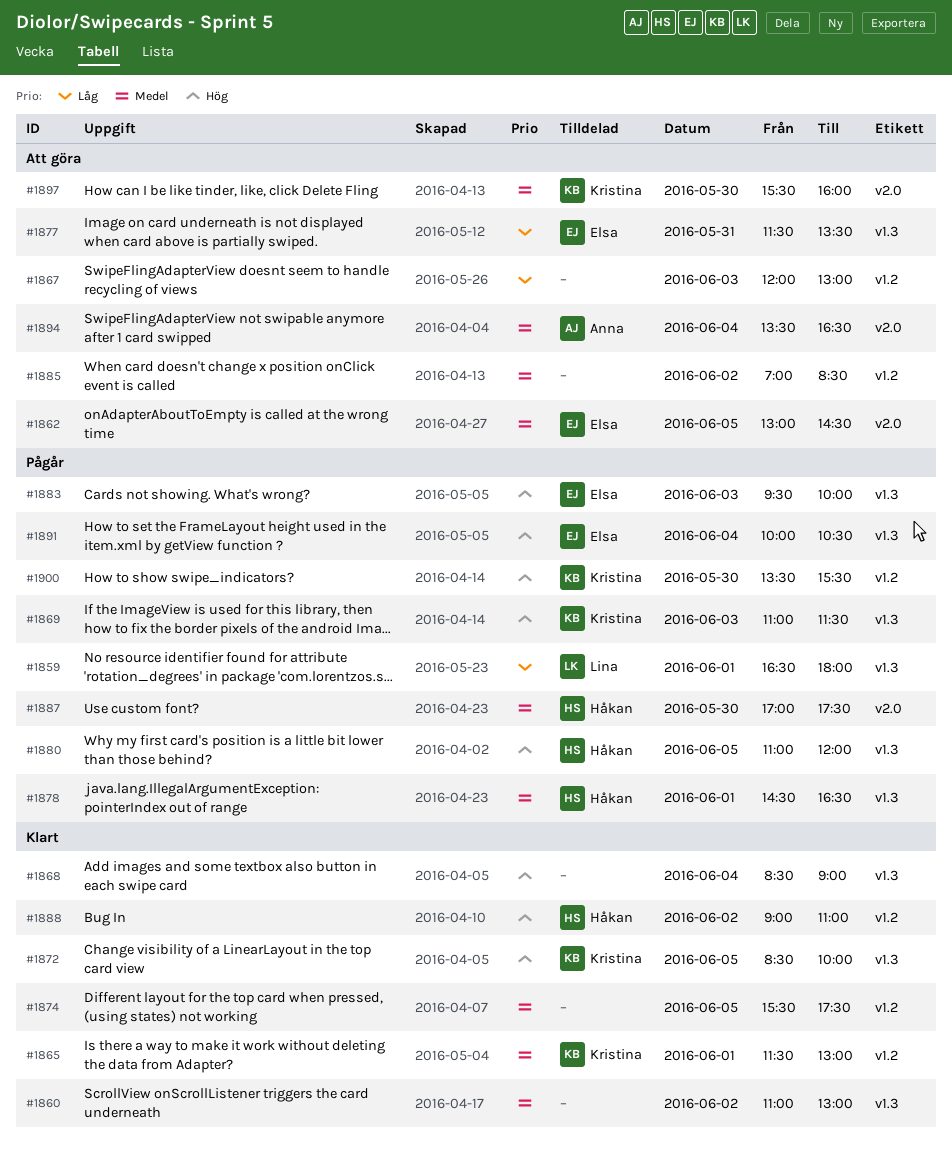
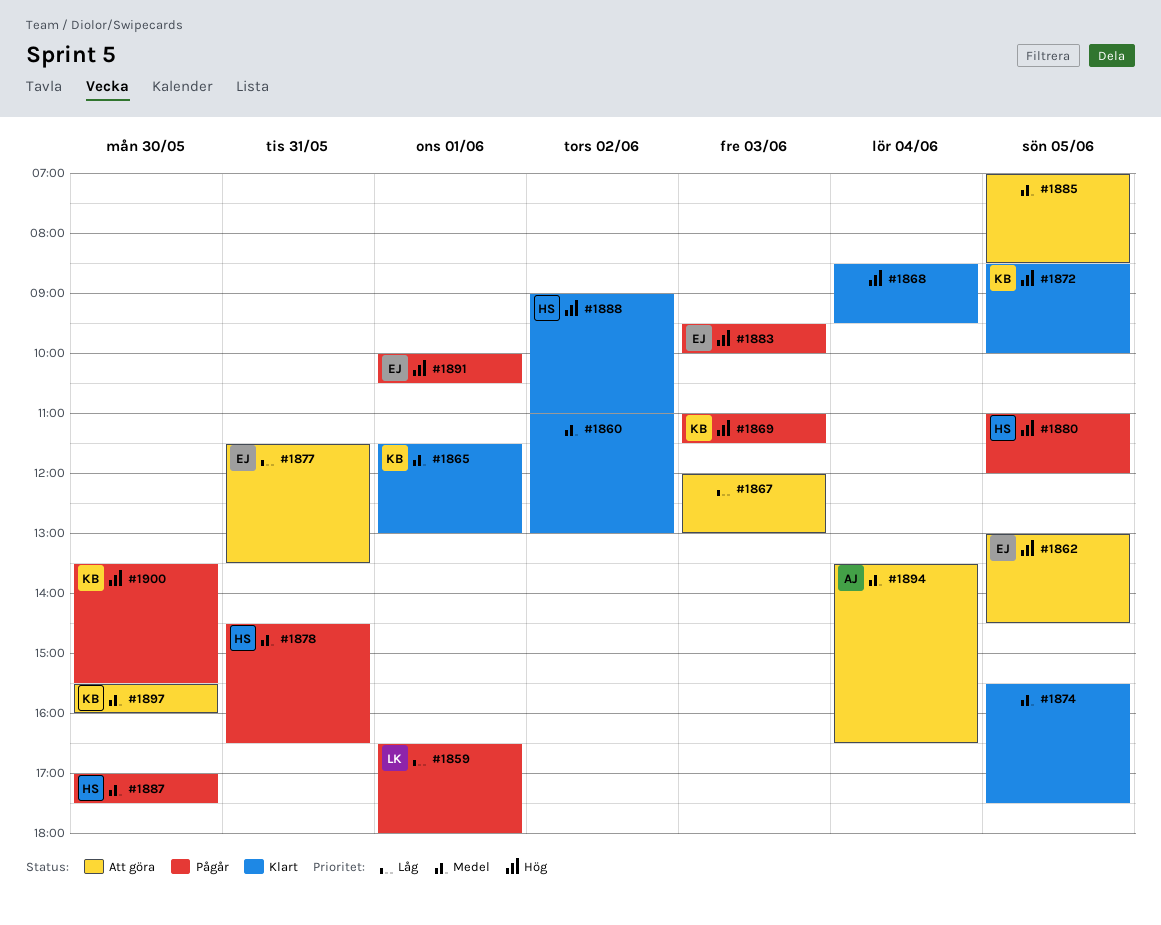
#1862, priority: Medel -> Hög
#1868, ends: 09:00 -> 09:30
#1878, day: Jun 1 -> May 31
#1885, day: Jun 2 -> Jun 5
#1891, day: Jun 4 -> Jun 1

